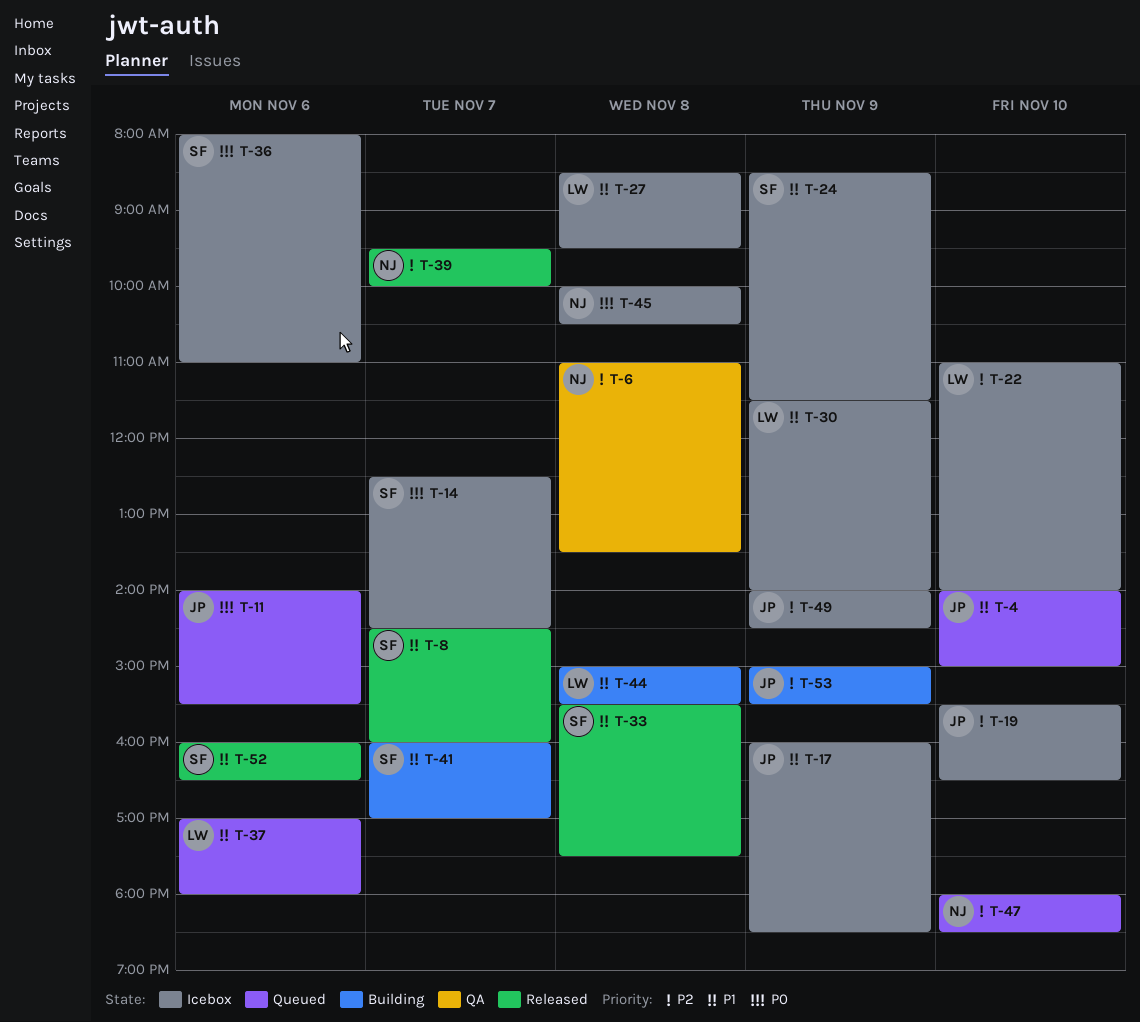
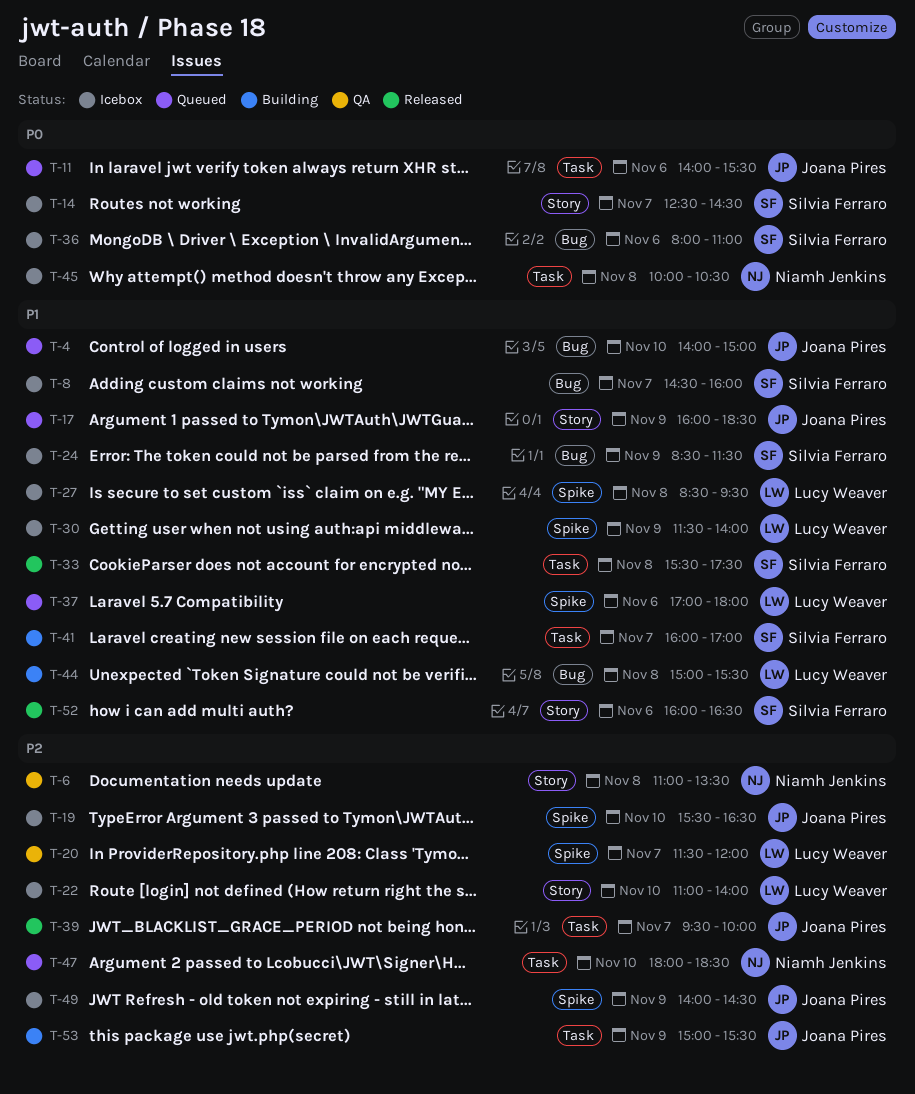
T-8, status: Released -> Icebox
T-17, status: Icebox -> Queued
T-20: none -> present
T-39, owner: Niamh Jenkins -> Joana Pires

